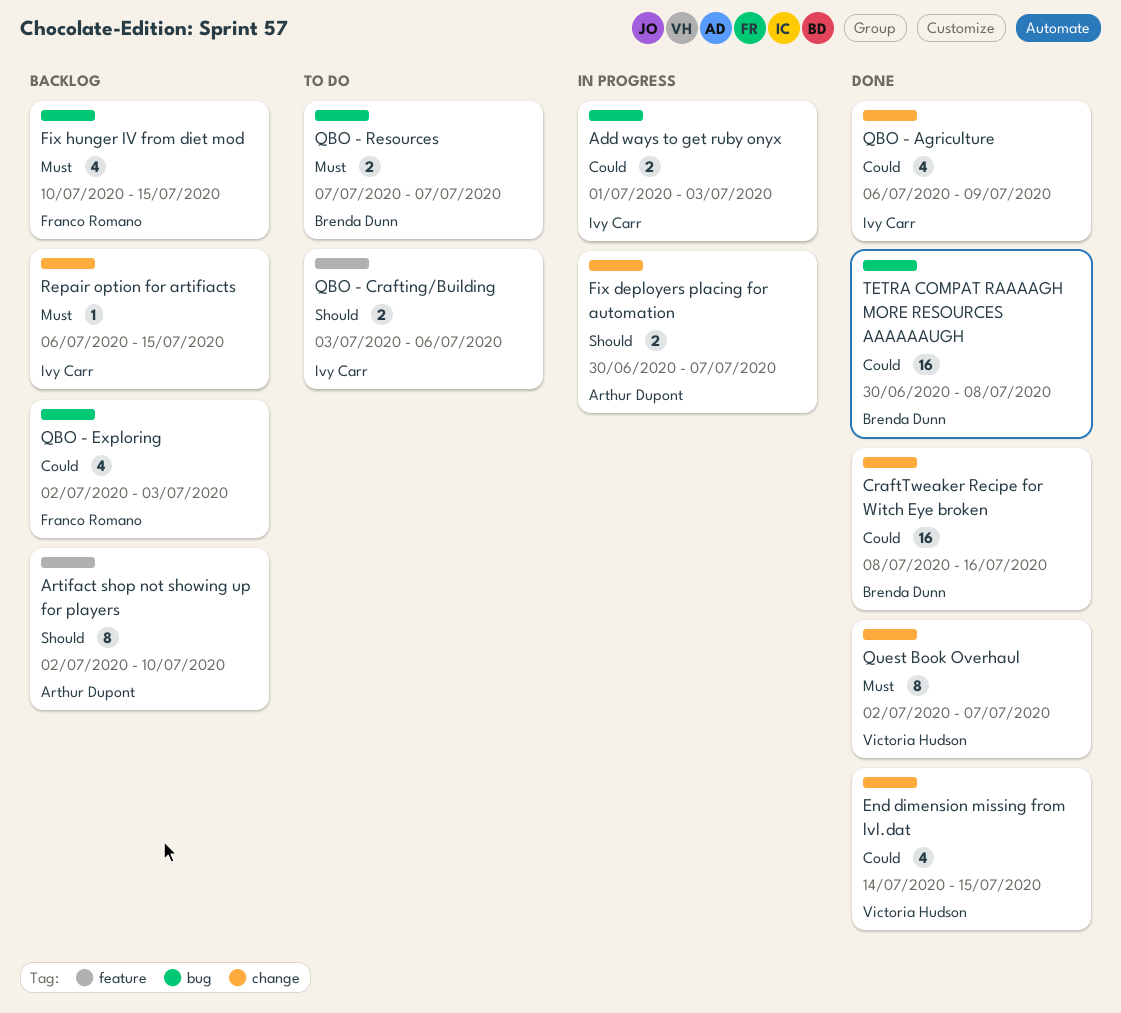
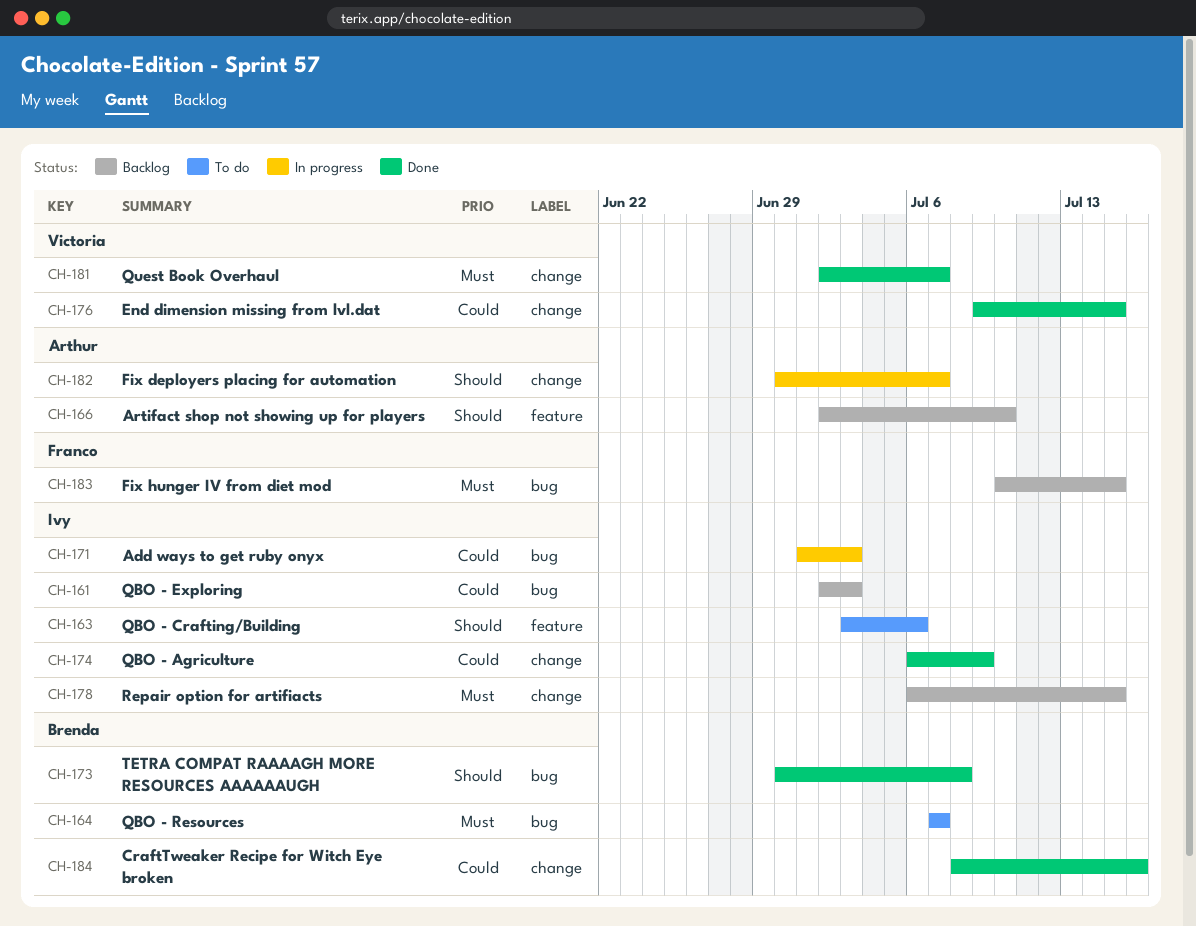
End dimension missing from lvl.dat, start: Jul 14 -> Jul 9
QBO - Exploring, owner: Franco Romano -> Ivy Carr
TETRA COMPAT RAAAAGH MORE RESOURCES AAAAAAUGH, priority: Could -> Should

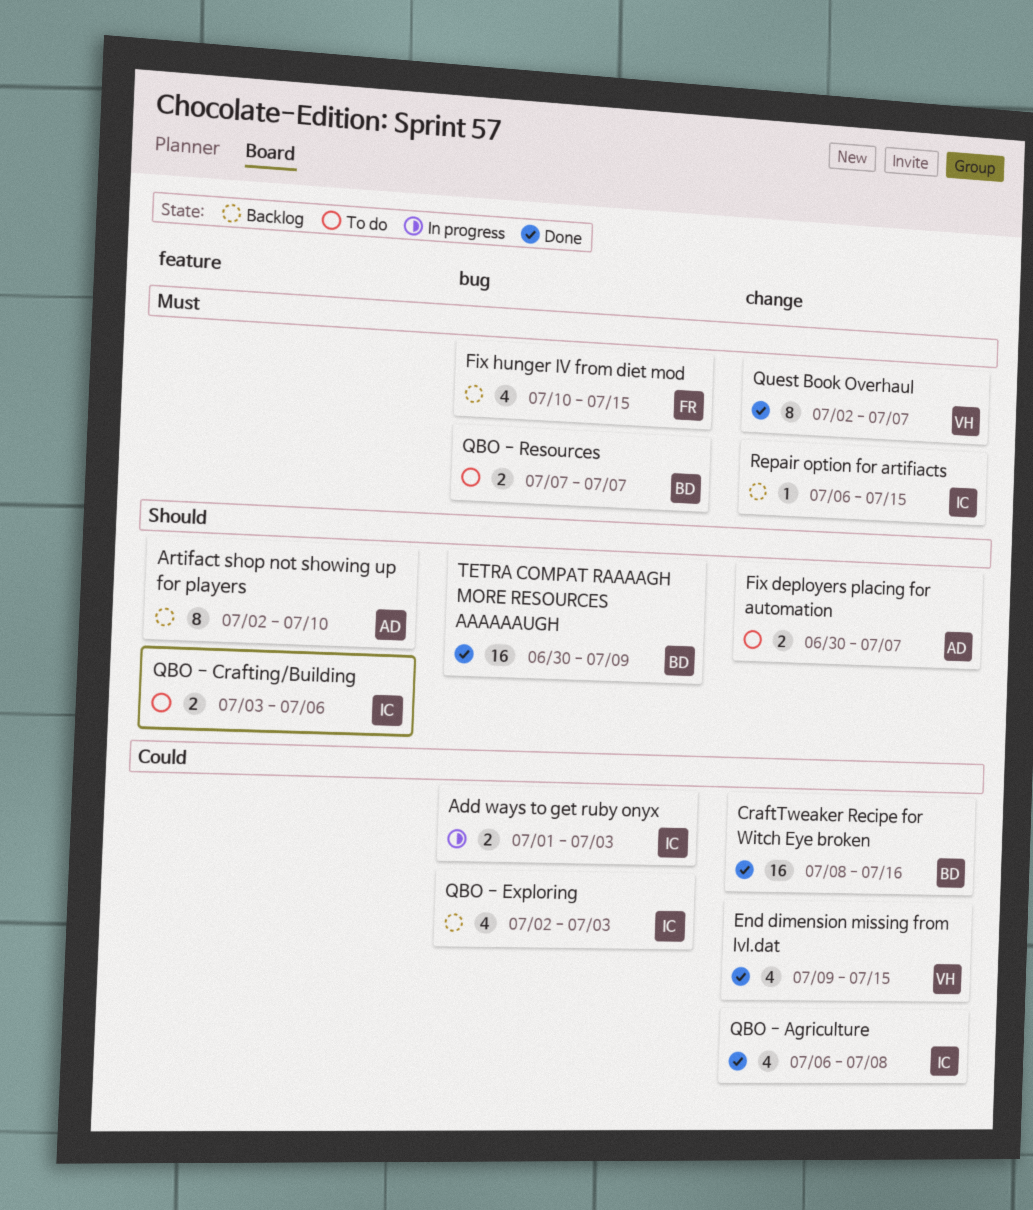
Fix deployers placing for automation, status: In progress -> To do
QBO - Agriculture, due: Jul 9 -> Jul 8
TETRA COMPAT RAAAAGH MORE RESOURCES AAAAAAUGH, due: Jul 8 -> Jul 9

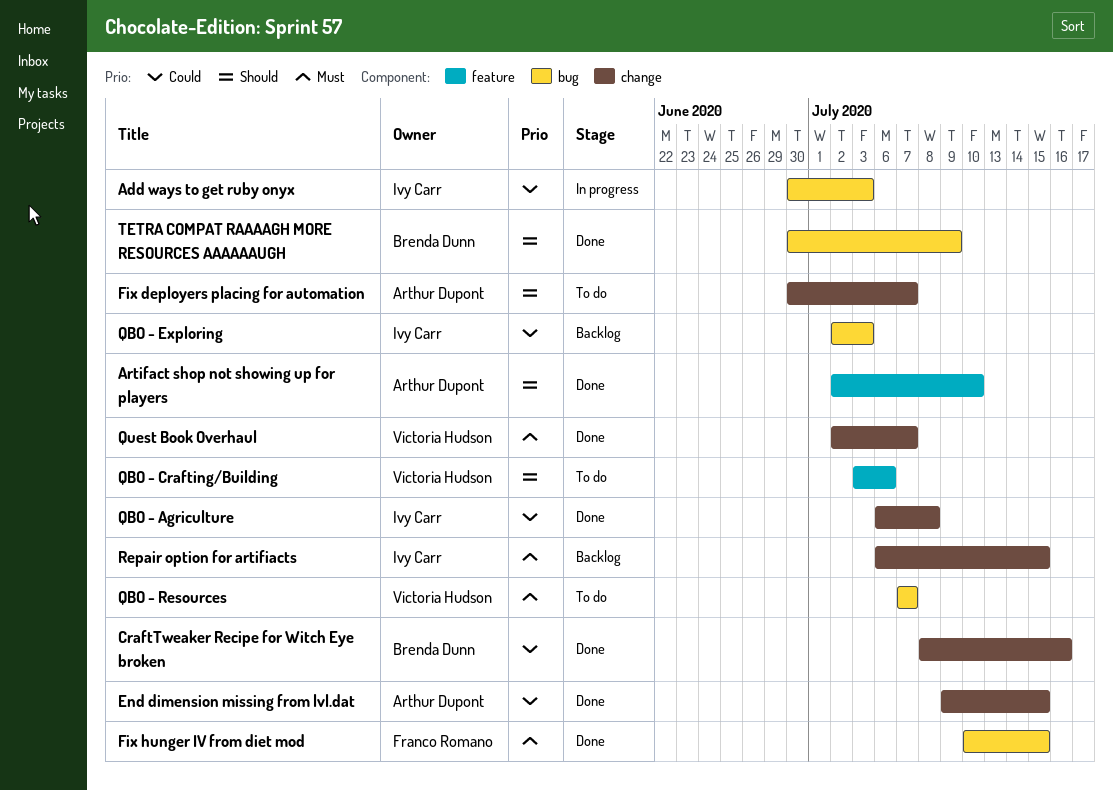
Add ways to get ruby onyx, start: Jul 1 -> Jun 30
Artifact shop not showing up for players, status: Backlog -> Done
End dimension missing from lvl.dat, owner: Victoria Hudson -> Arthur Dupont
Fix hunger IV from diet mod, status: Backlog -> Done
QBO - Crafting/Building, owner: Ivy Carr -> Victoria Hudson
QBO - Resources, owner: Brenda Dunn -> Victoria Hudson

